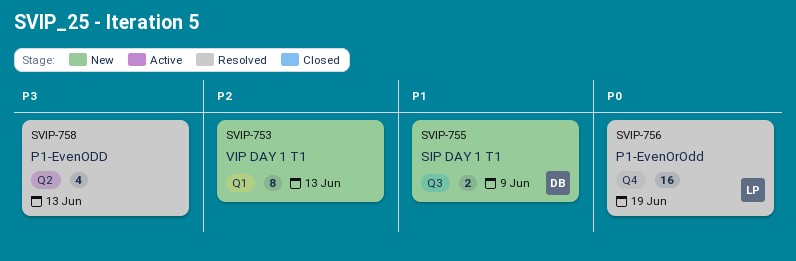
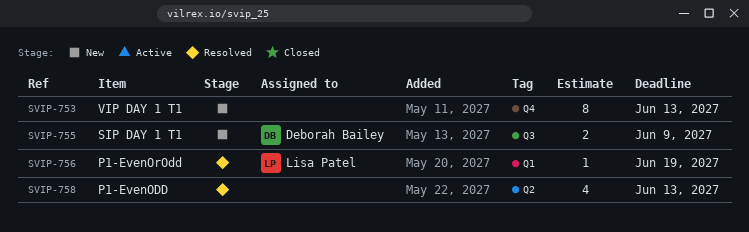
SVIP-753, label: Q1 -> Q4
SVIP-756, label: Q4 -> Q1
SVIP-756, estimate: 16 -> 1

